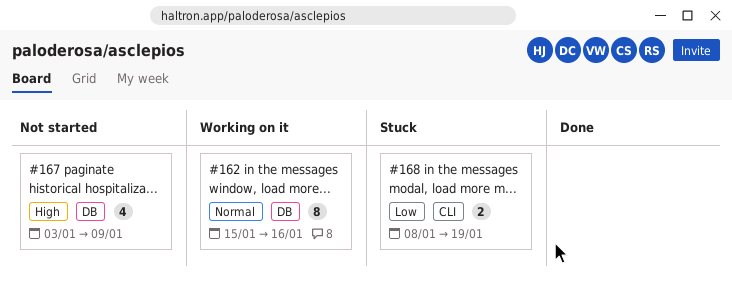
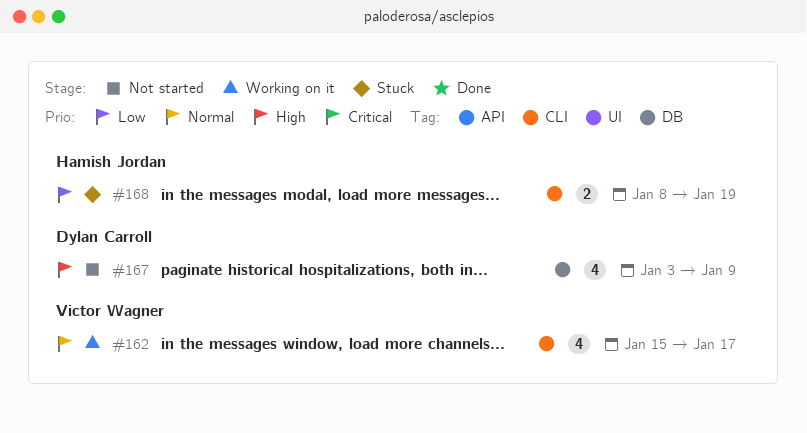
#162, label: DB -> CLI
#162, estimate: 8 -> 4
#162, due: Jan 16 -> Jan 17

